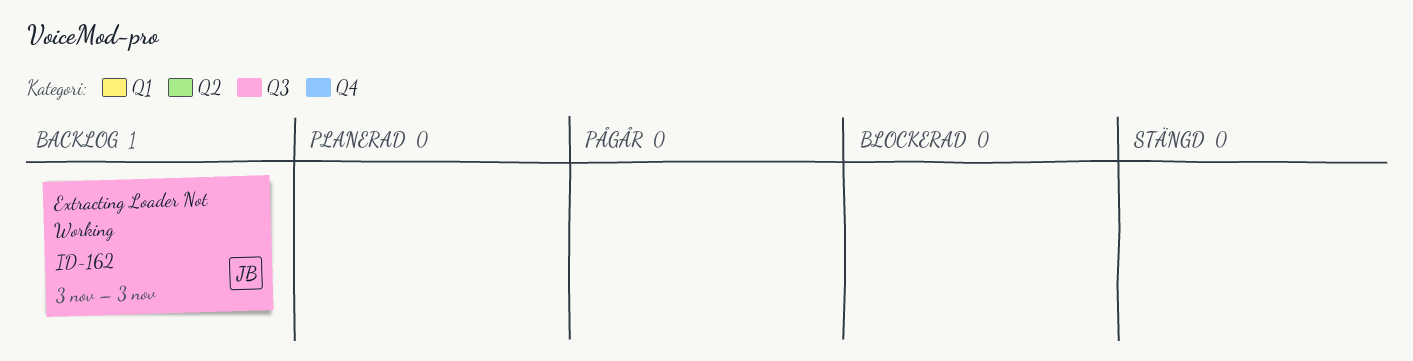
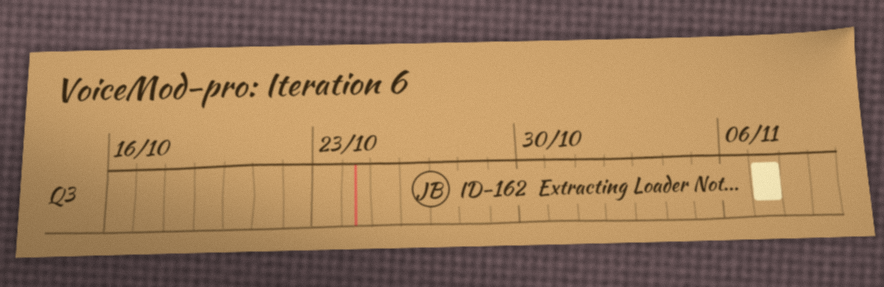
ID-162, start: Nov 3 -> Nov 7
ID-162, due: Nov 3 -> Nov 7

